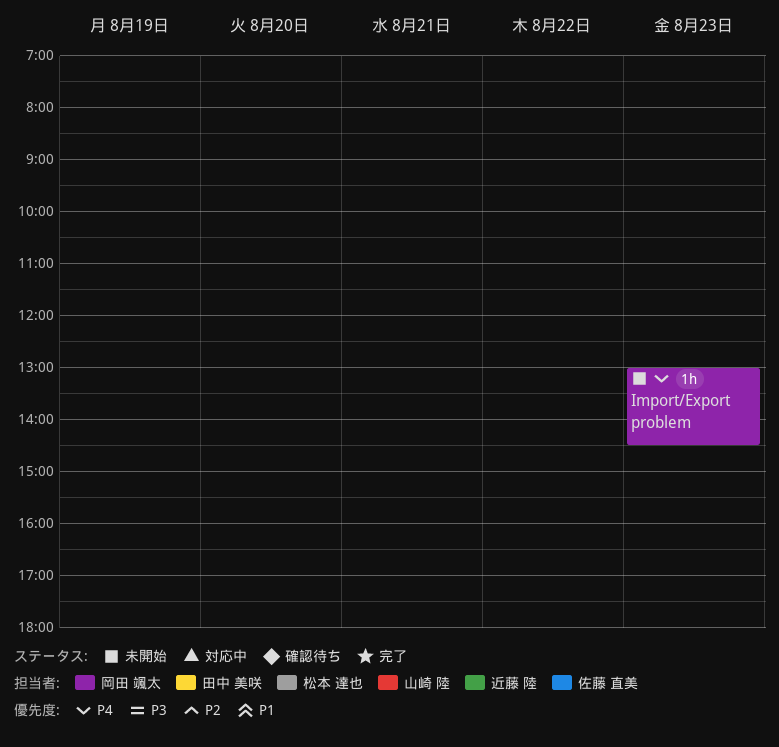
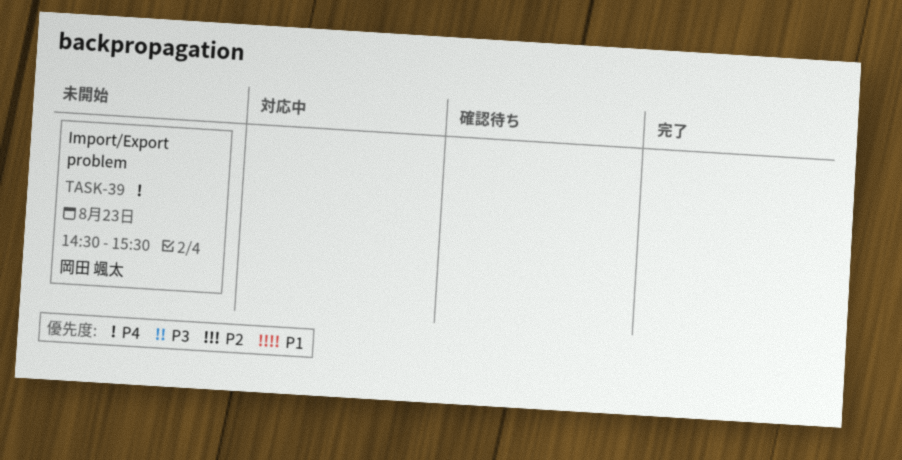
Import/Export problem, begins: 13:00 -> 14:30
Import/Export problem, ends: 14:30 -> 15:30

